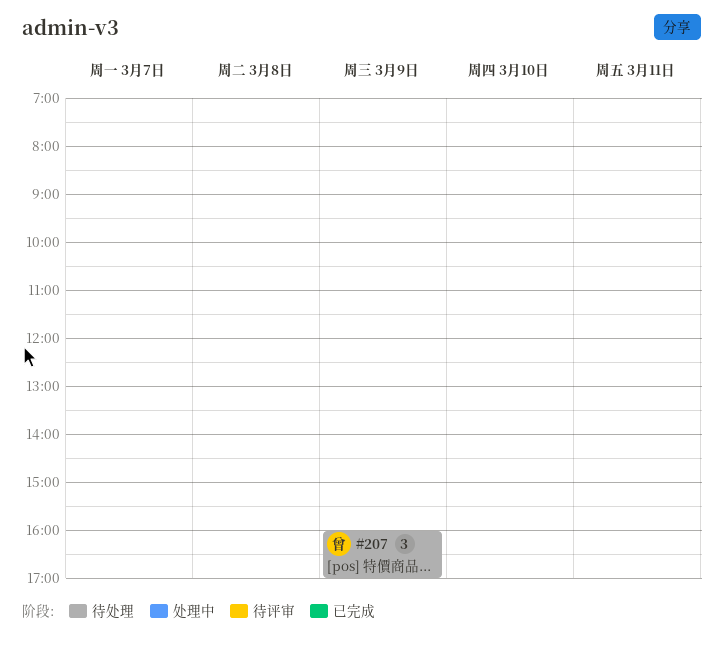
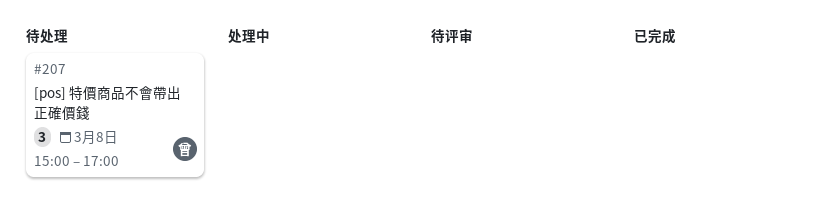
#207, day: Mar 9 -> Mar 8
#207, begins: 16:00 -> 15:00

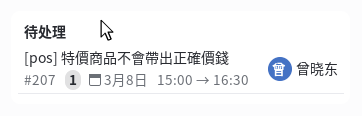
#207, estimate: 3 -> 1
#207, ends: 17:00 -> 16:30

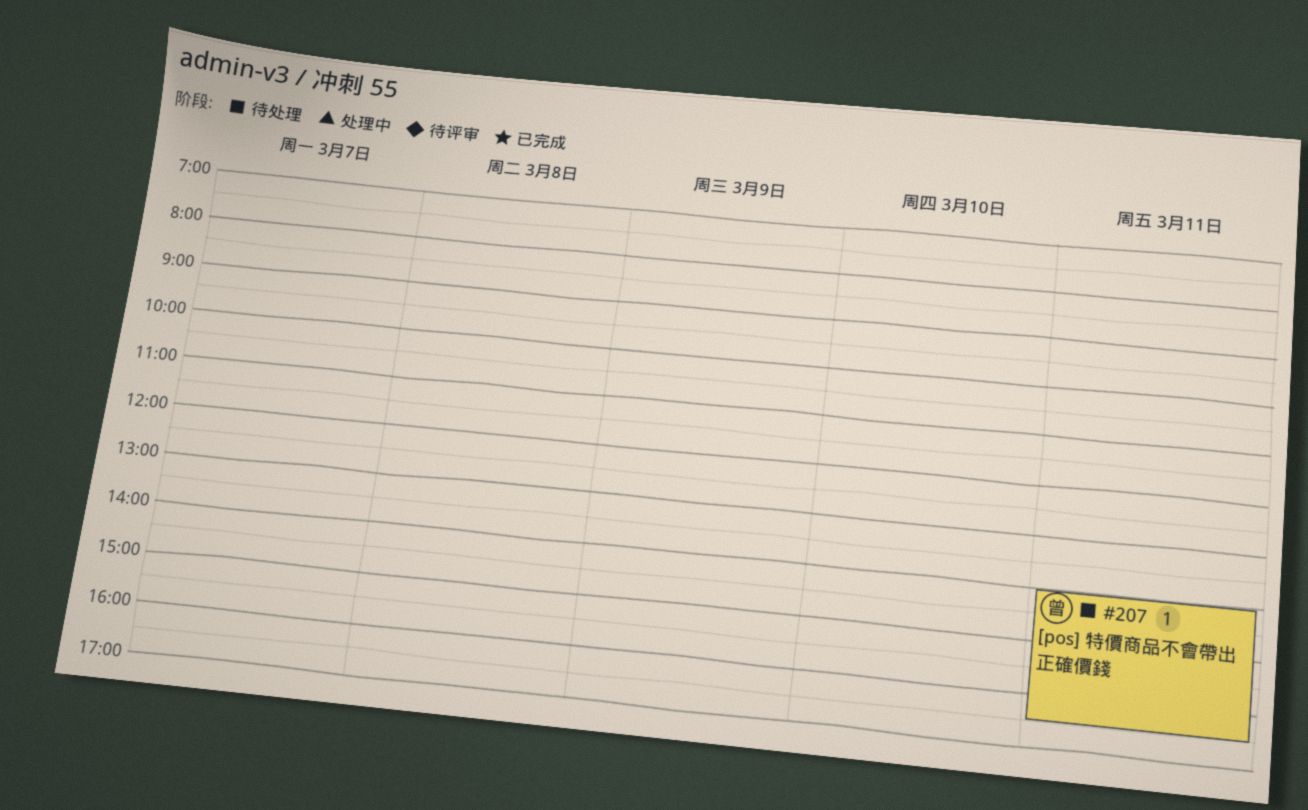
#207, day: Mar 8 -> Mar 11
#207, begins: 15:00 -> 14:00

